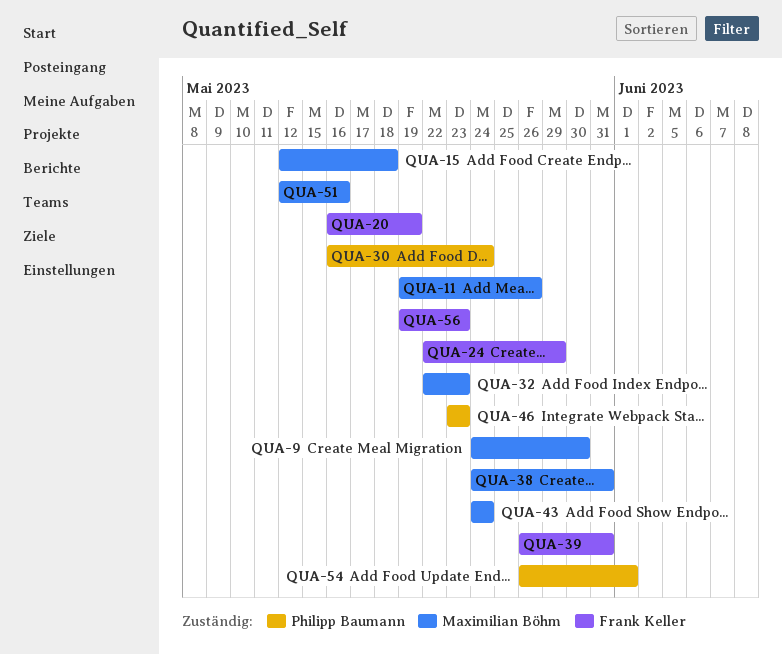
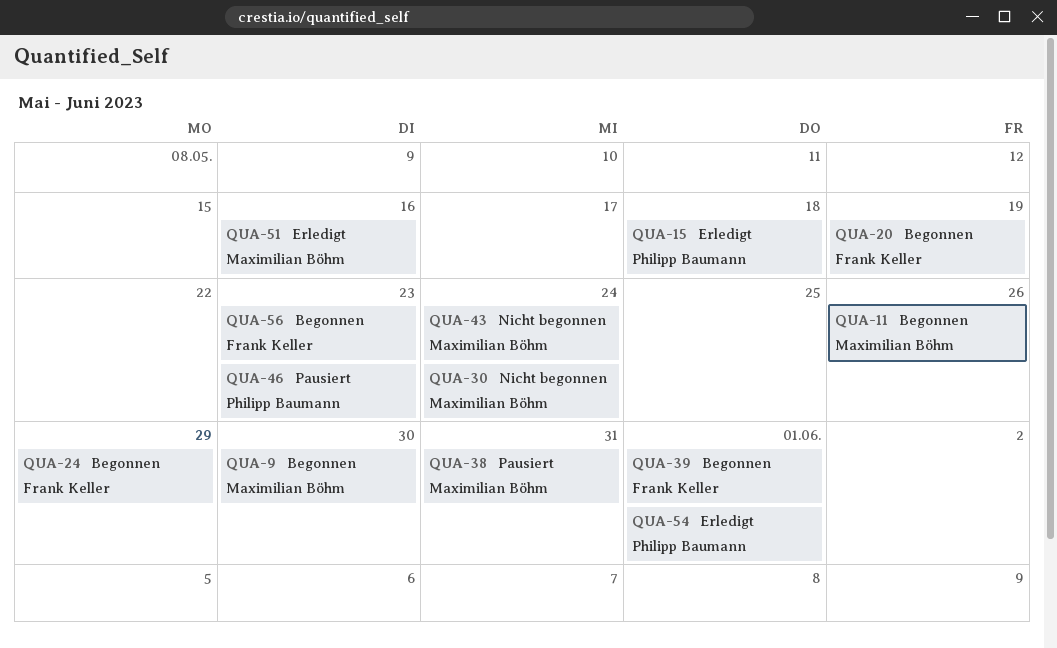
QUA-15, owner: Maximilian Böhm -> Philipp Baumann
QUA-30, owner: Philipp Baumann -> Maximilian Böhm
QUA-32: present -> none
QUA-39, due: May 31 -> Jun 1

